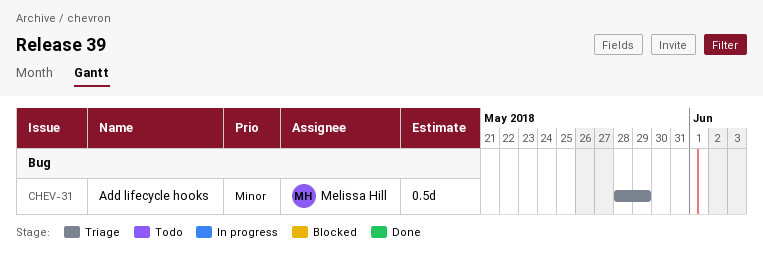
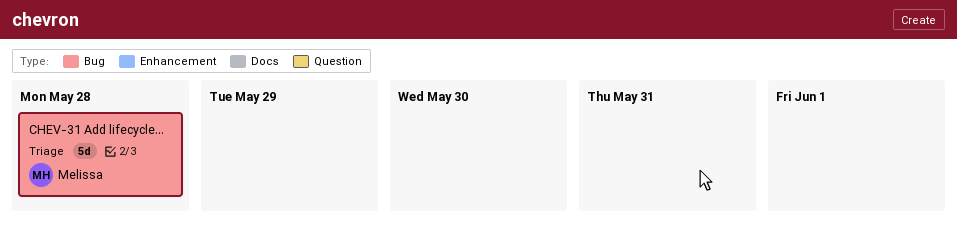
CHEV-31, estimate: 0.5d -> 5d
CHEV-31, due: May 29 -> May 28

